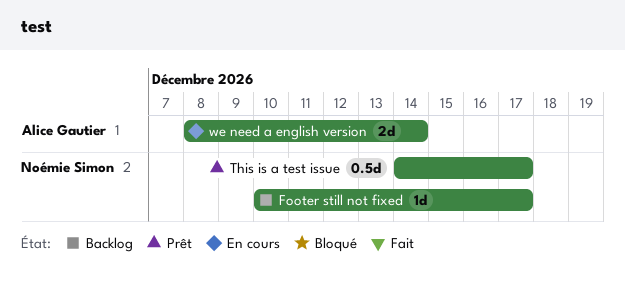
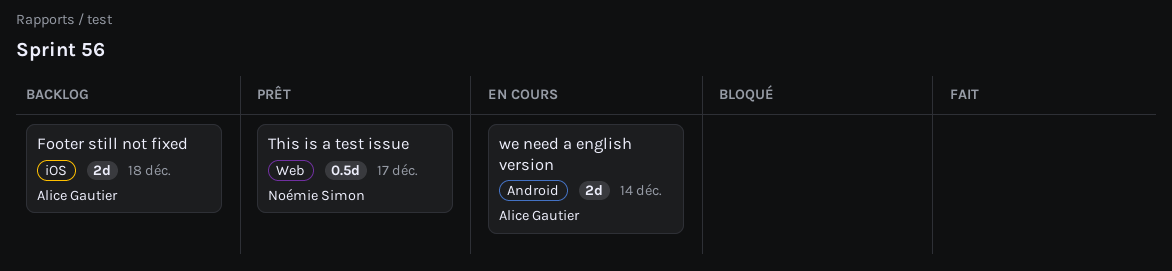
Footer still not fixed, owner: Noémie Simon -> Alice Gautier
Footer still not fixed, estimate: 1d -> 2d
Footer still not fixed, due: Dec 17 -> Dec 18

